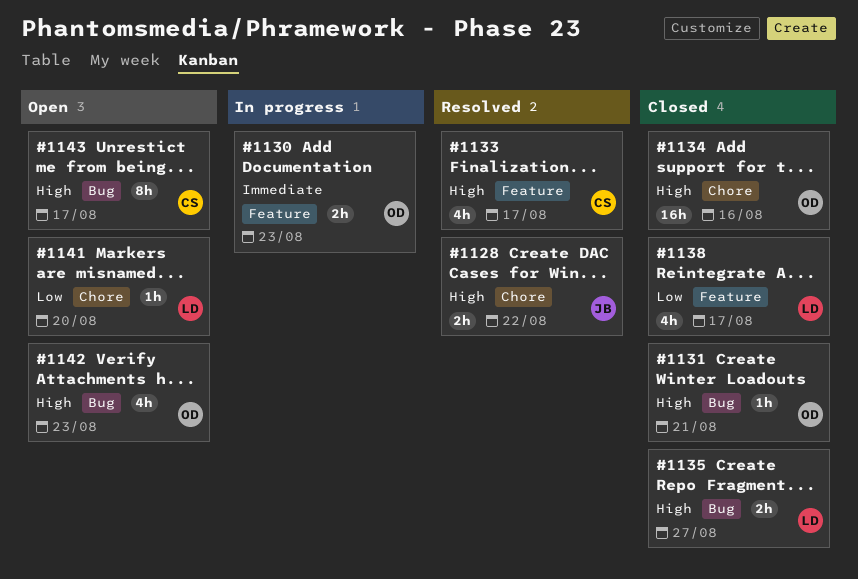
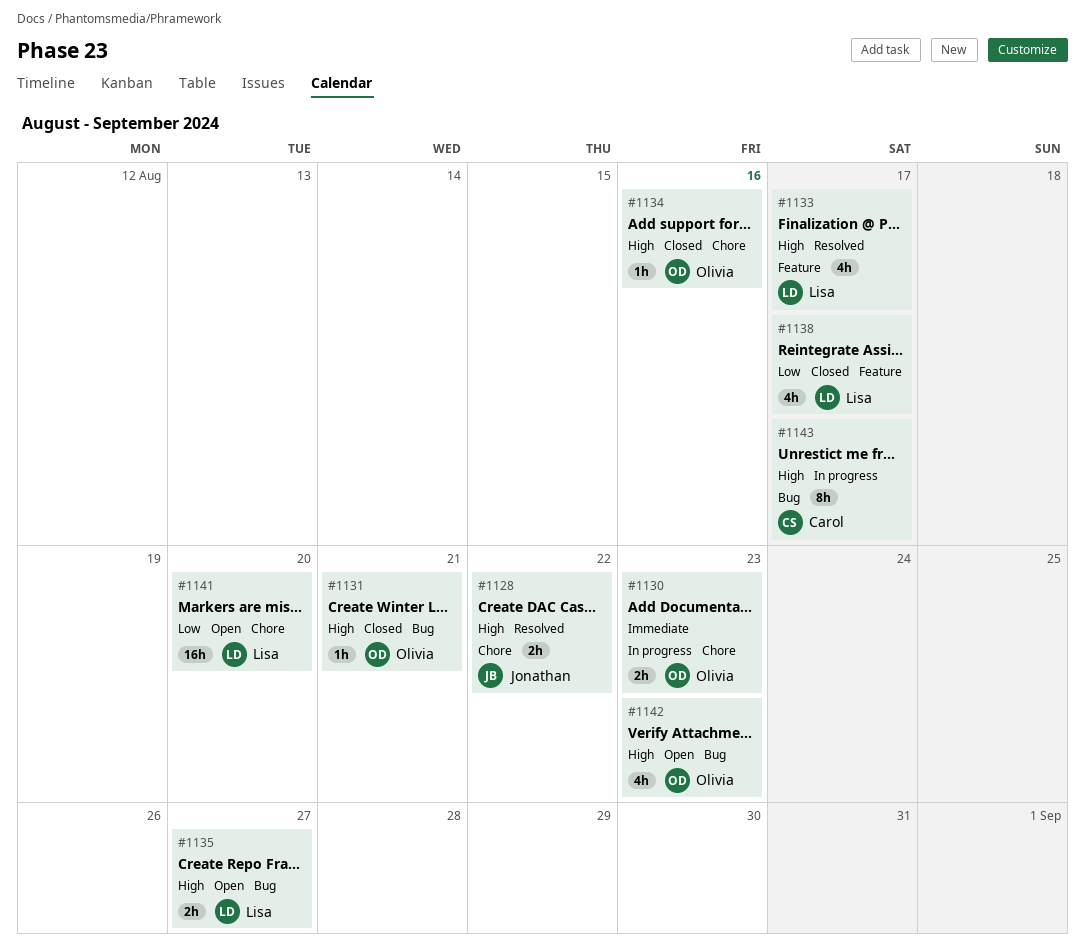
#1130, label: Feature -> Chore
#1133, owner: Carol -> Lisa
#1134, estimate: 16h -> 1h
#1135, status: Closed -> Open
#1141, estimate: 1h -> 16h
#1143, status: Open -> In progress

